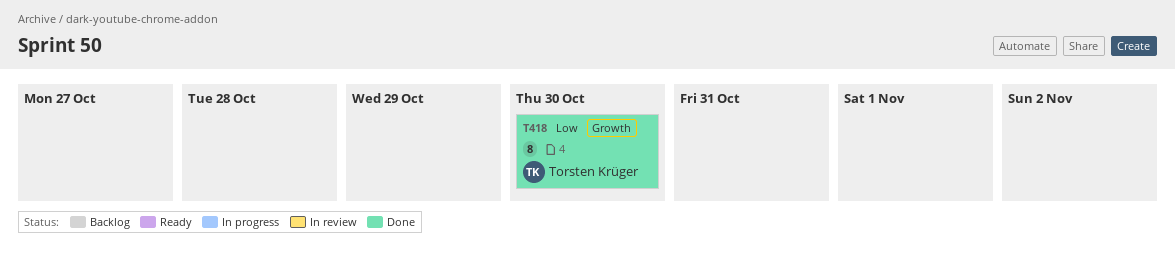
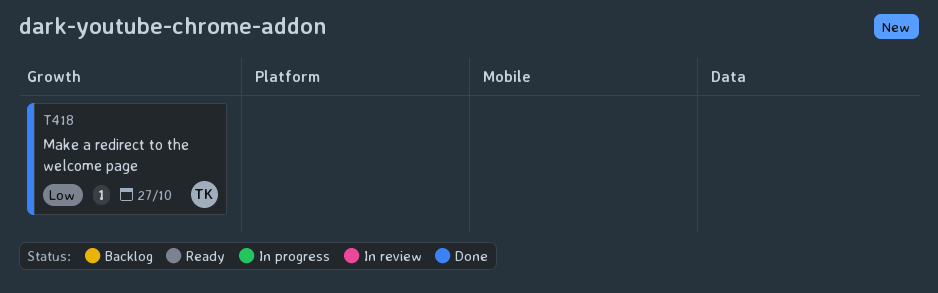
T418, estimate: 8 -> 1
T418, due: Oct 30 -> Oct 27

